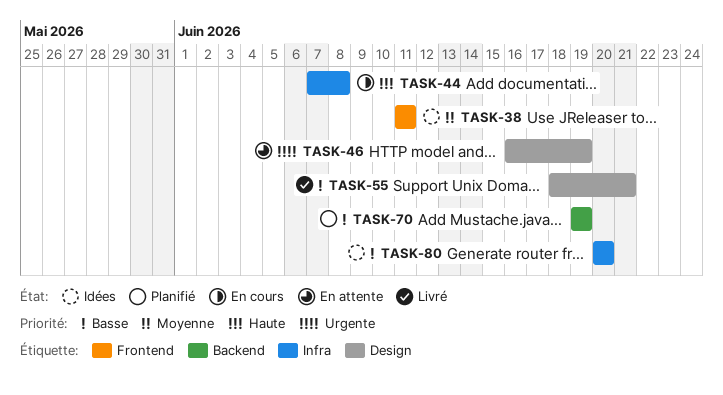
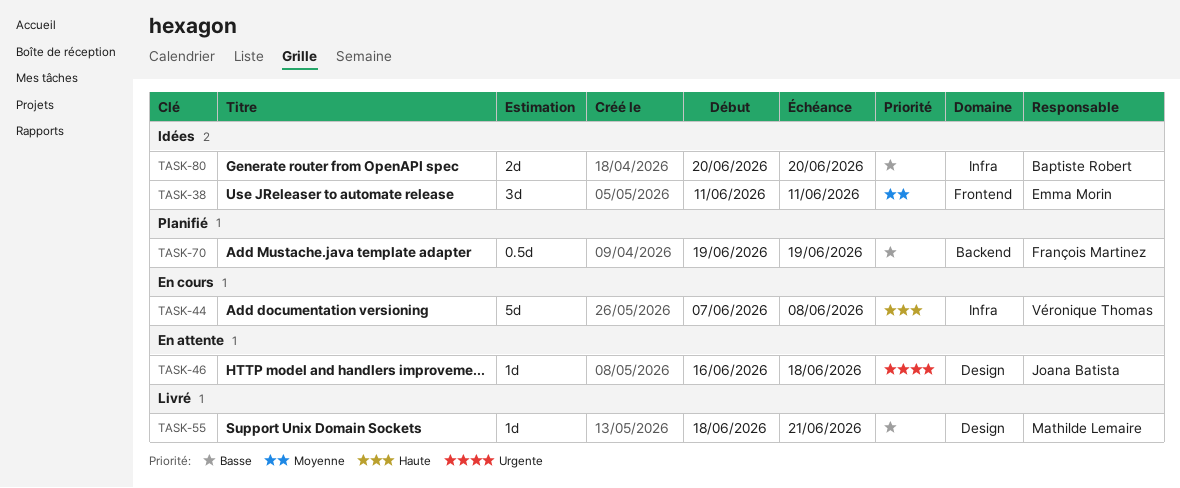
TASK-46, due: Jun 19 -> Jun 18

